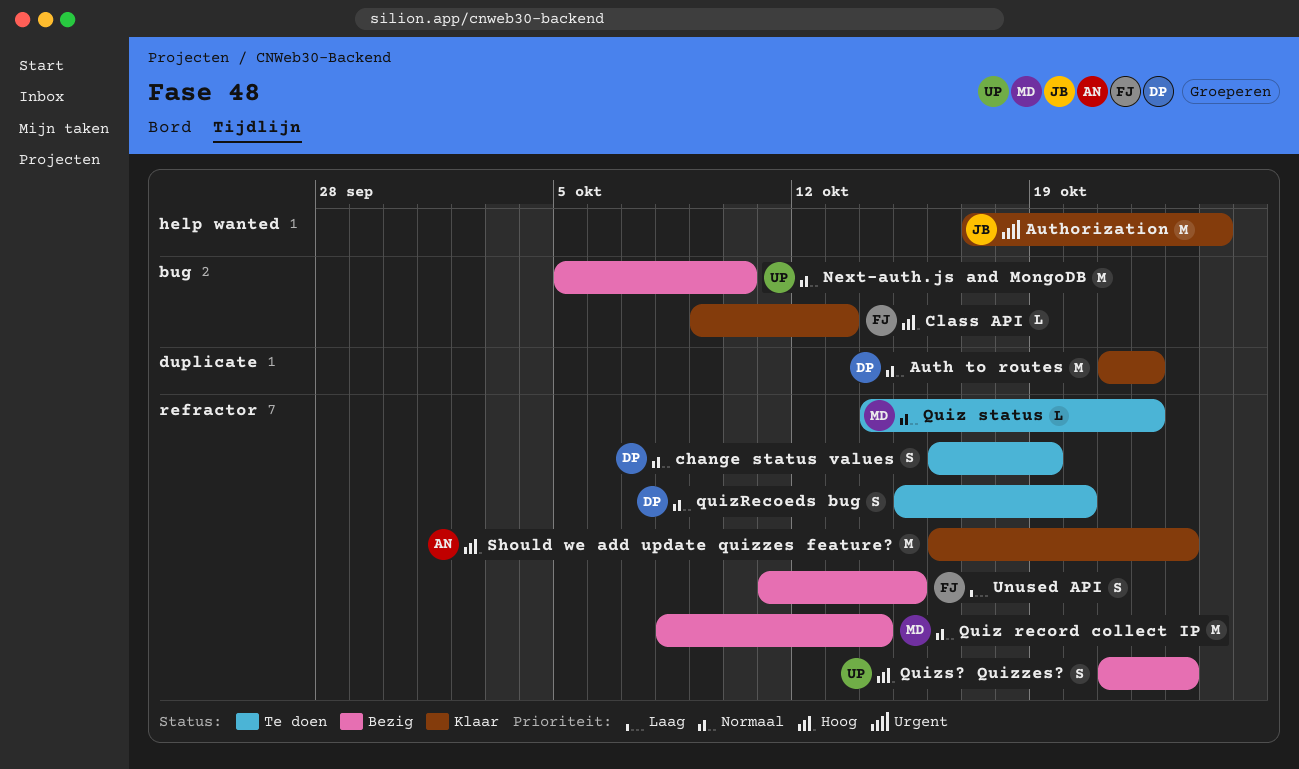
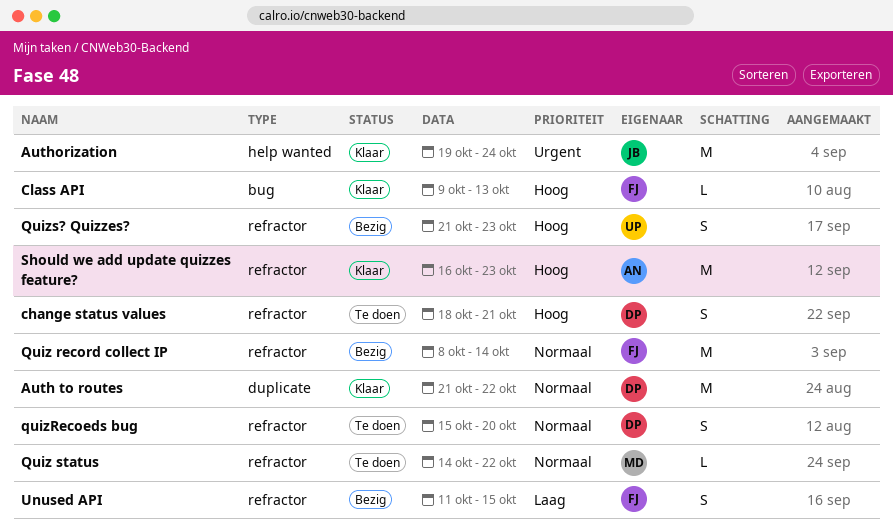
Authorization, start: Oct 17 -> Oct 19
change status values, priority: Normaal -> Hoog
change status values, start: Oct 16 -> Oct 18
change status values, due: Oct 19 -> Oct 21
Next-auth.js and MongoDB: present -> none
Quiz record collect IP, owner: MD -> FJ

